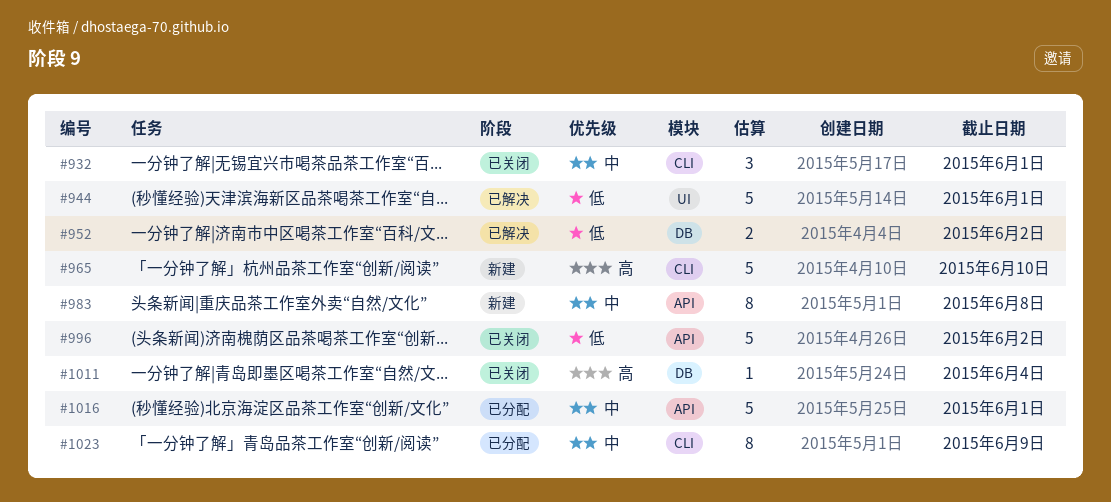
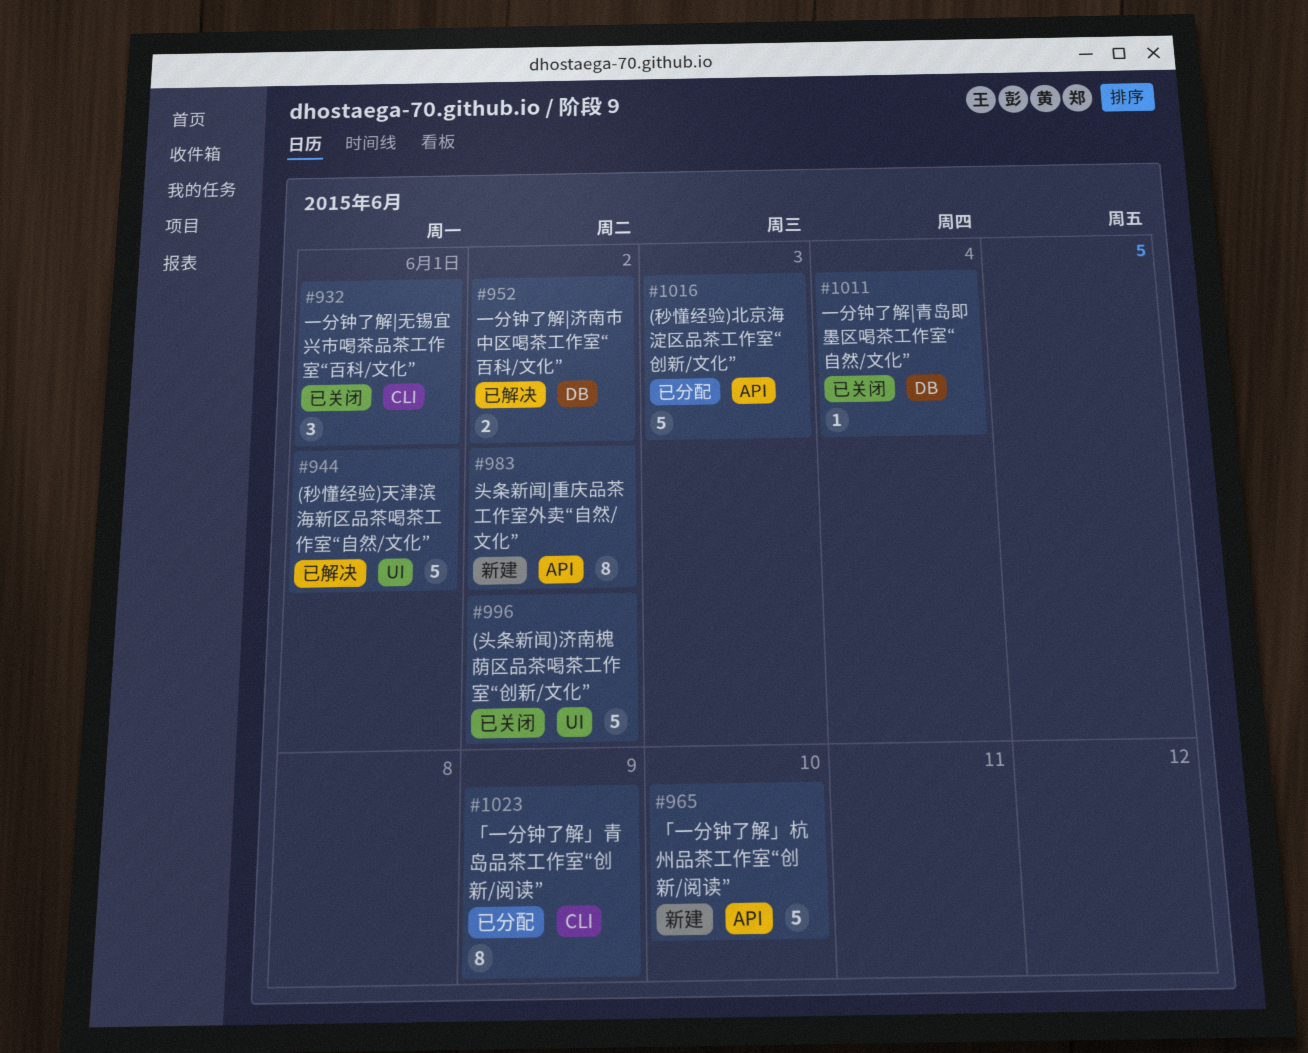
#965, label: CLI -> API
#983, due: Jun 8 -> Jun 2
#996, label: API -> UI
#1016, due: Jun 1 -> Jun 3

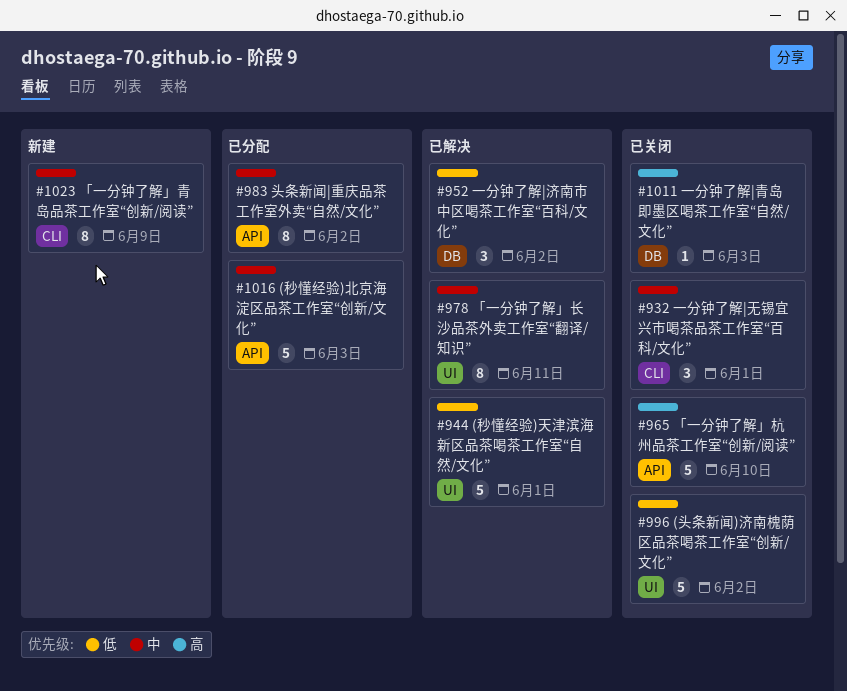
#952, estimate: 2 -> 3
#965, status: 新建 -> 已关闭
#978: none -> present
#983, status: 新建 -> 已分配
#1011, due: Jun 4 -> Jun 3
#1023, status: 已分配 -> 新建

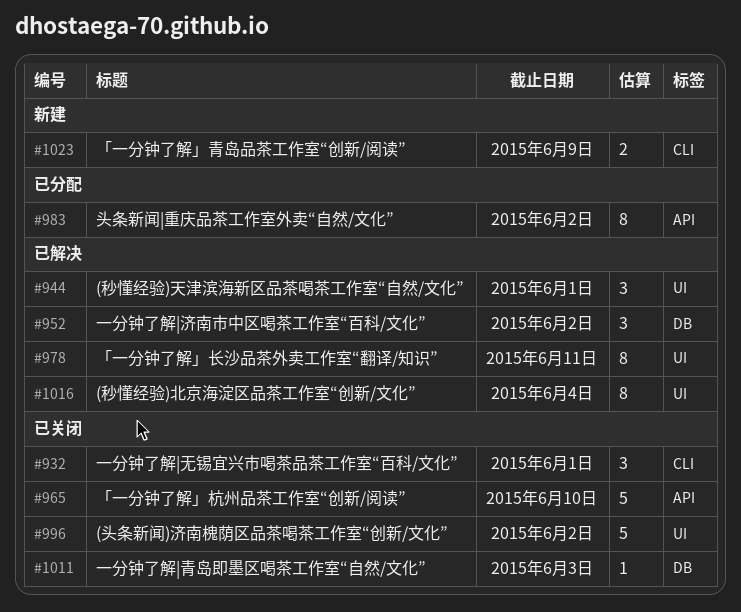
#944, estimate: 5 -> 3
#1016, status: 已分配 -> 已解决
#1016, label: API -> UI
#1016, estimate: 5 -> 8
#1016, due: Jun 3 -> Jun 4
#1023, estimate: 8 -> 2

